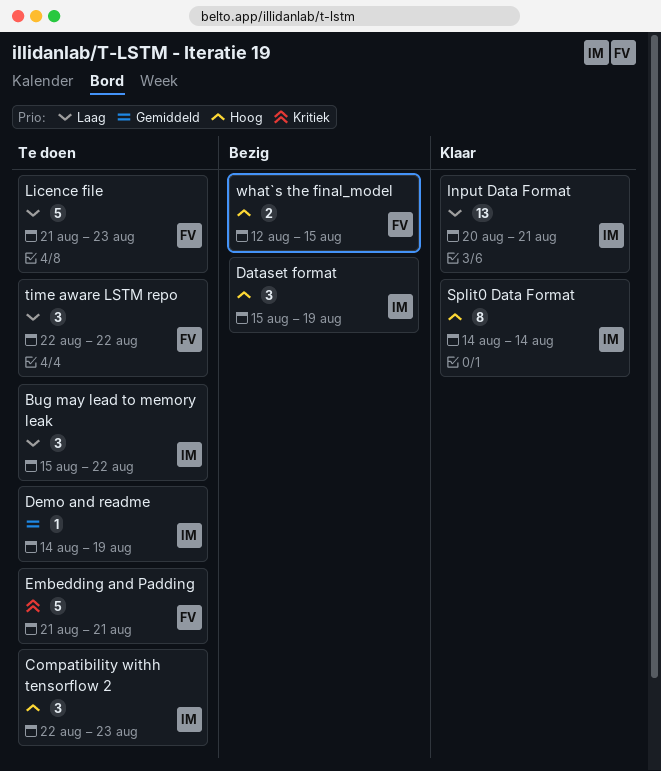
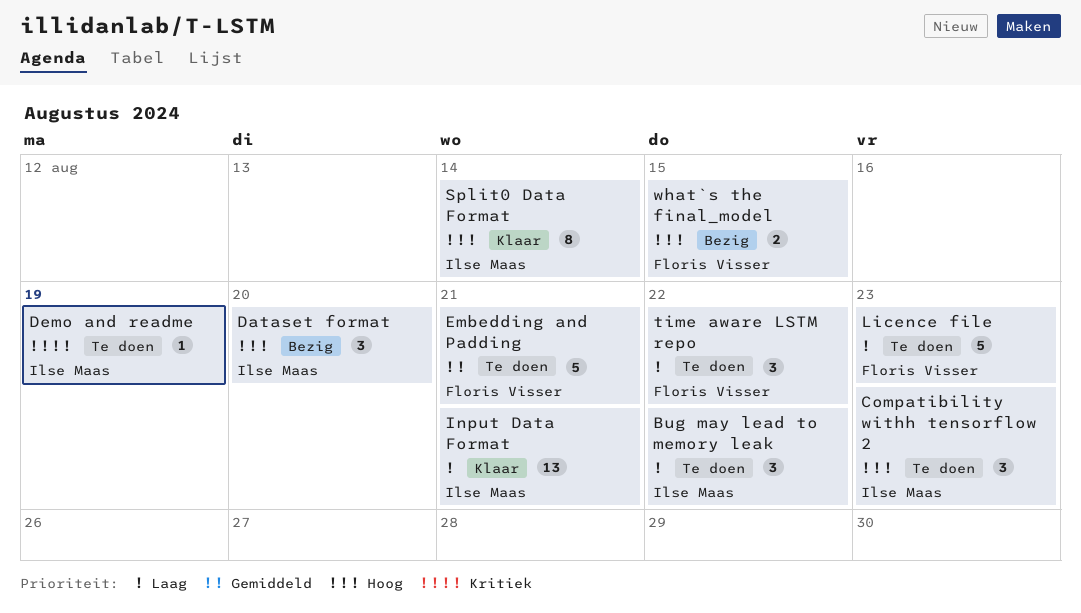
Dataset format, due: Aug 19 -> Aug 20
Demo and readme, priority: Gemiddeld -> Kritiek
Embedding and Padding, priority: Kritiek -> Gemiddeld

